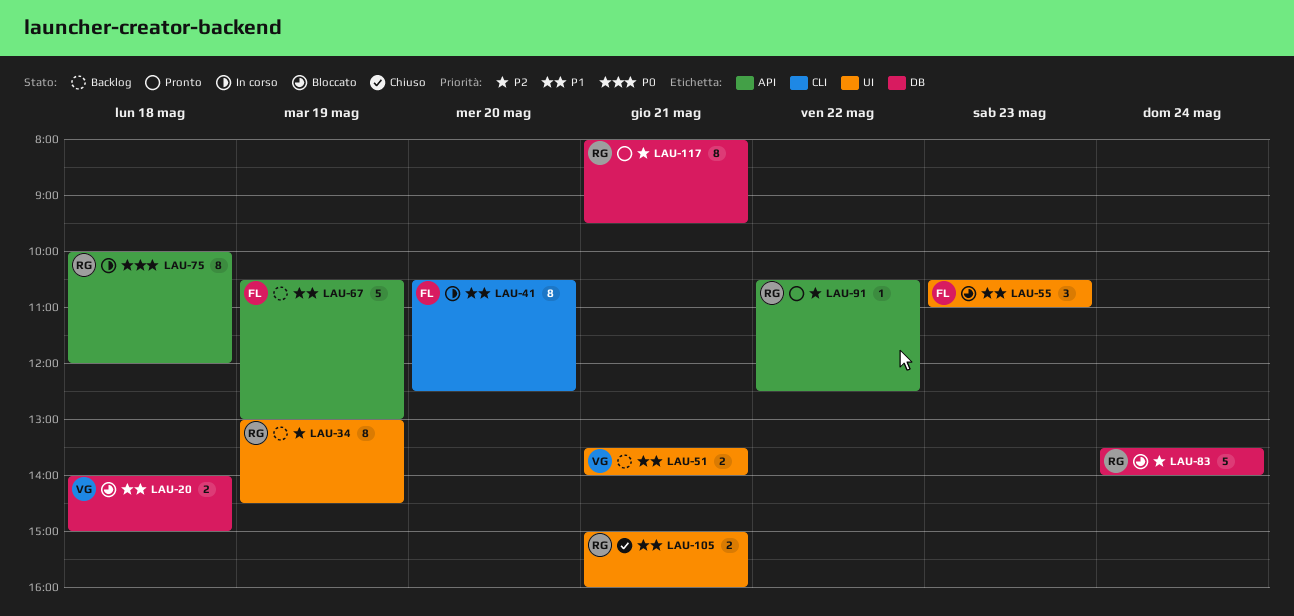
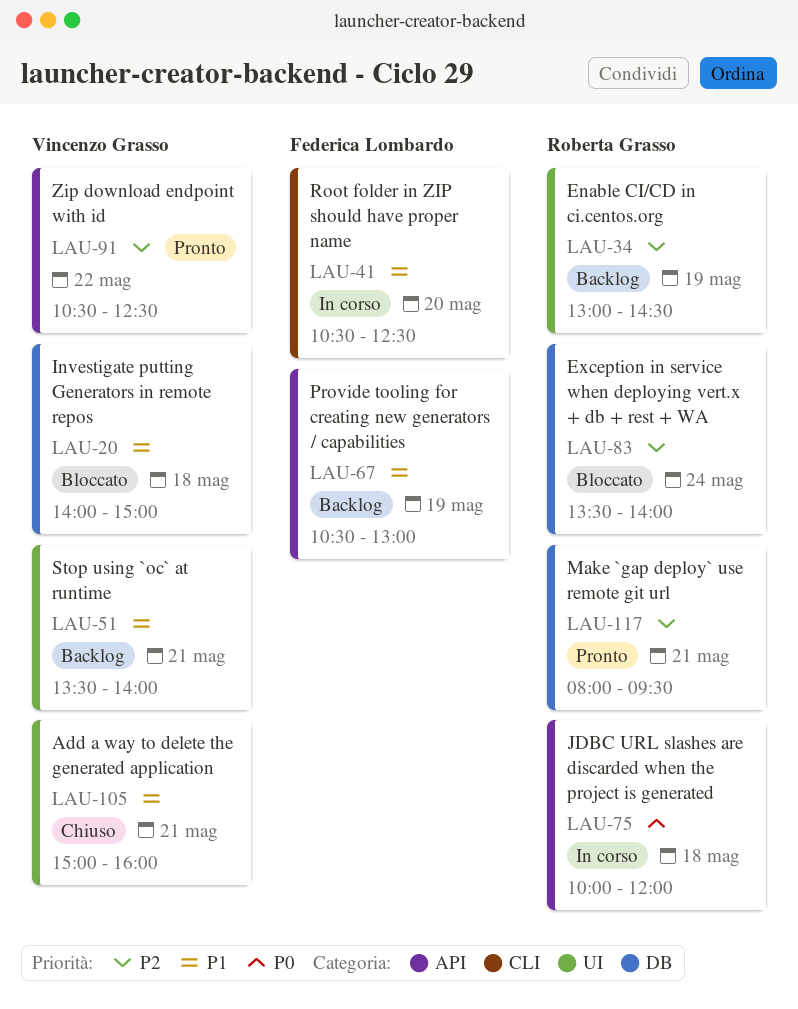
LAU-55: present -> none
LAU-91, owner: Roberta Grasso -> Vincenzo Grasso
LAU-105, owner: Roberta Grasso -> Vincenzo Grasso

